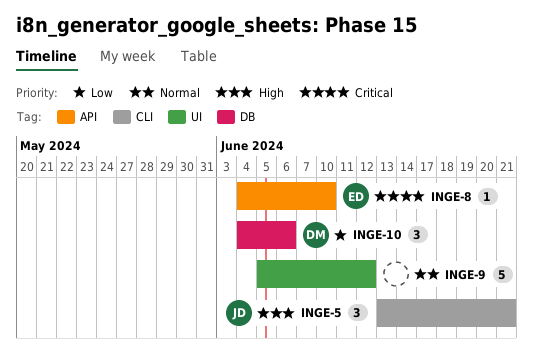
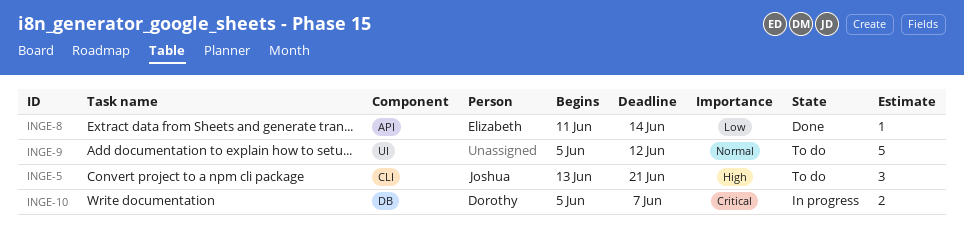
INGE-8, priority: Critical -> Low
INGE-8, start: Jun 4 -> Jun 11
INGE-8, due: Jun 10 -> Jun 14
INGE-10, priority: Low -> Critical
INGE-10, estimate: 3 -> 2
INGE-10, start: Jun 4 -> Jun 5
INGE-10, due: Jun 6 -> Jun 7

